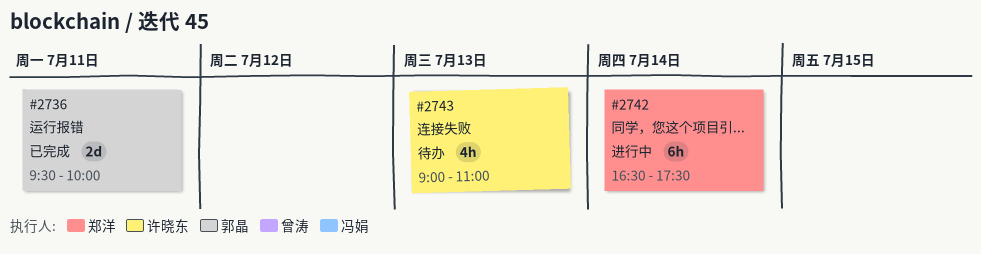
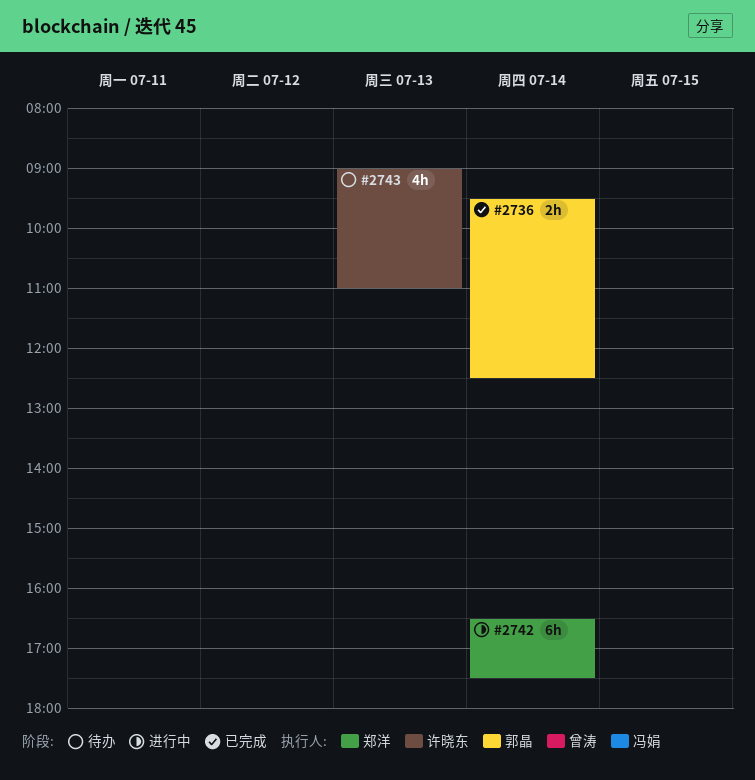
#2736, estimate: 2d -> 2h
#2736, day: Jul 11 -> Jul 14
#2736, ends: 10:00 -> 12:30

